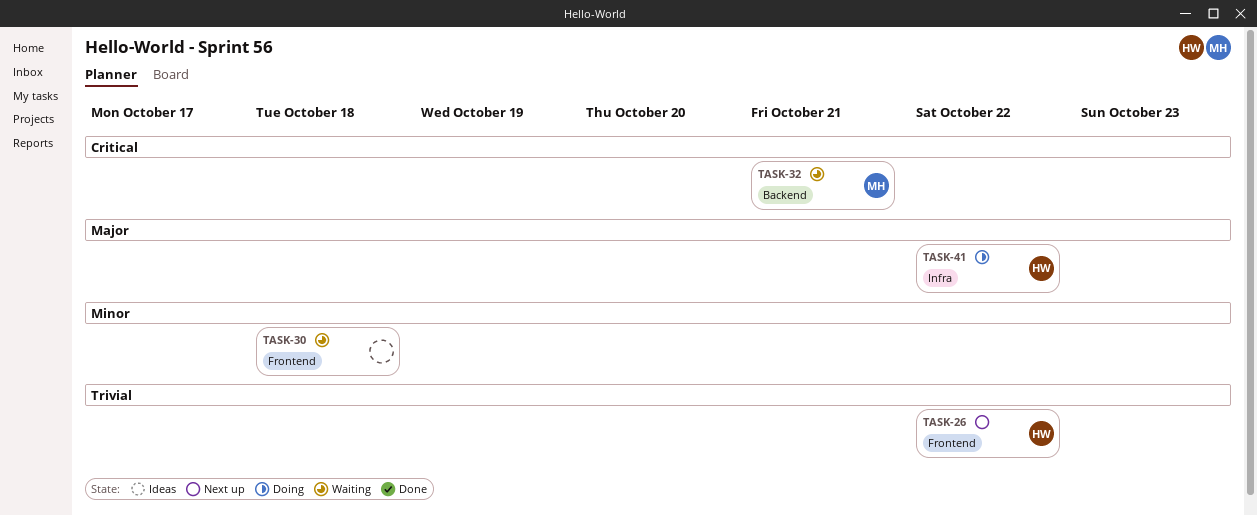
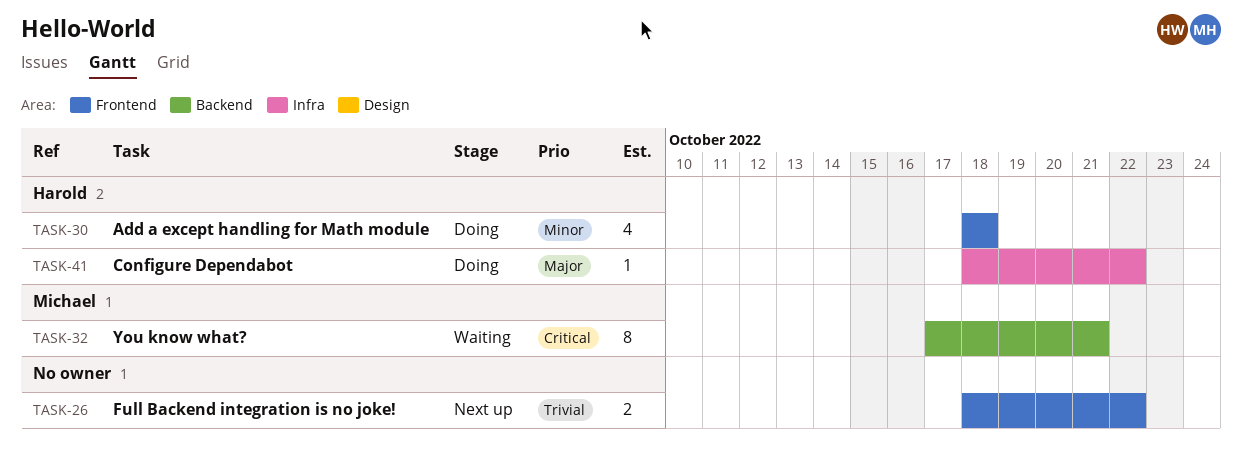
TASK-26, owner: Harold -> none
TASK-30, status: Waiting -> Doing
TASK-30, owner: none -> Harold

